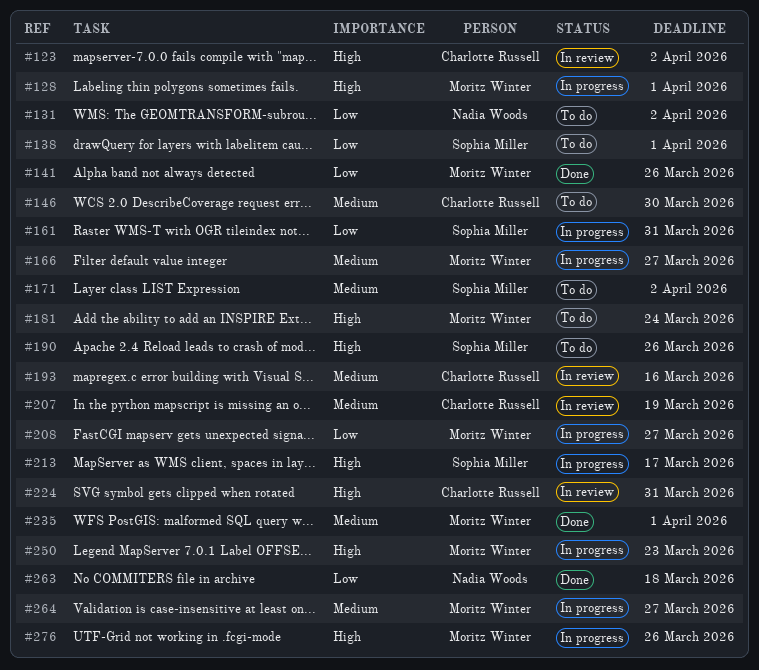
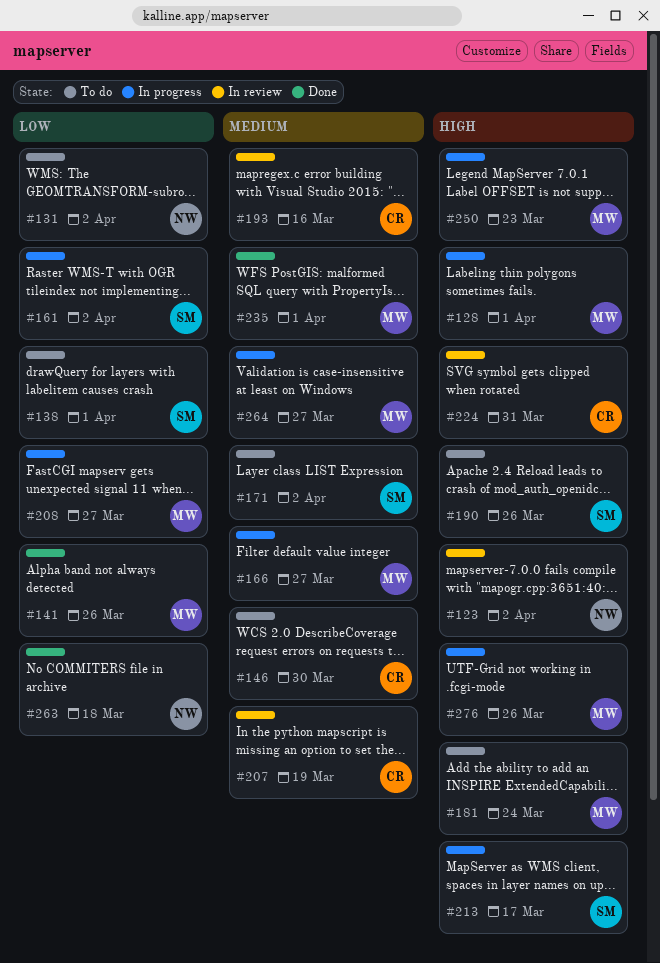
#123, owner: Charlotte Russell -> Nadia Woods
#161, due: Mar 31 -> Apr 2

